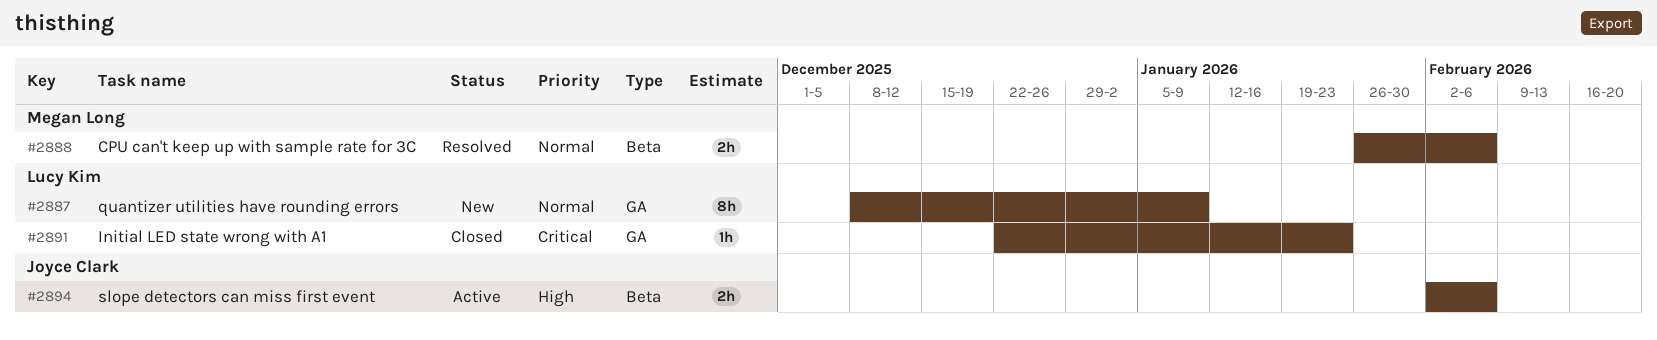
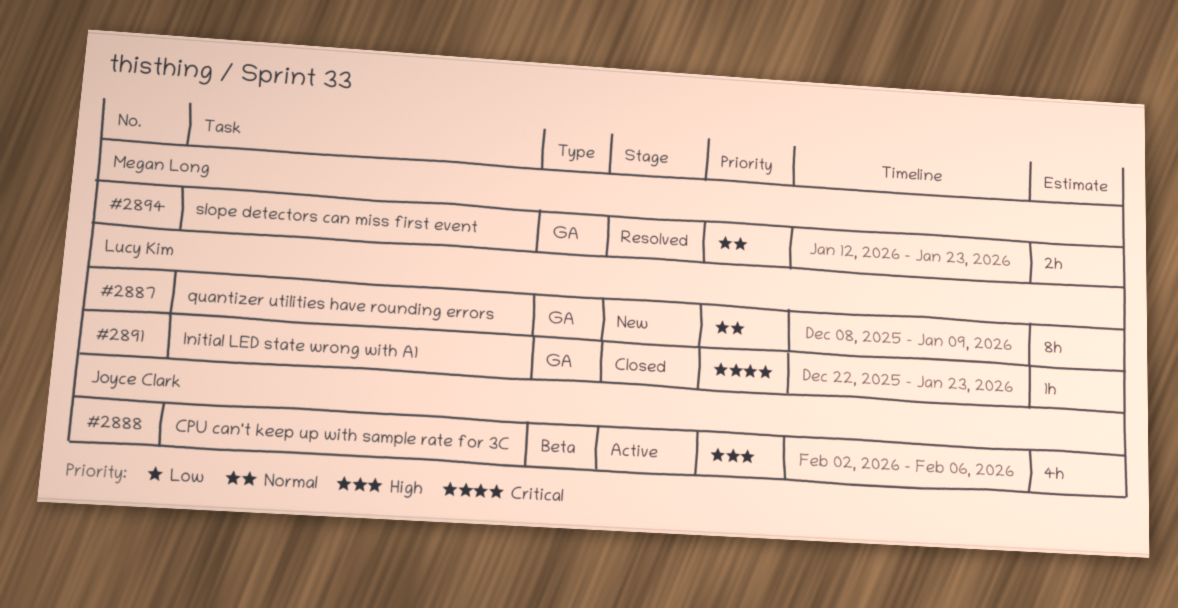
#2888, status: Resolved -> Active
#2888, owner: Megan Long -> Joyce Clark
#2888, priority: Normal -> High
#2888, estimate: 2h -> 4h
#2888, start: Jan 26 -> Feb 2
#2894, status: Active -> Resolved
#2894, owner: Joyce Clark -> Megan Long
#2894, priority: High -> Normal
#2894, label: Beta -> GA
#2894, start: Feb 2 -> Jan 12
#2894, due: Feb 6 -> Jan 23

